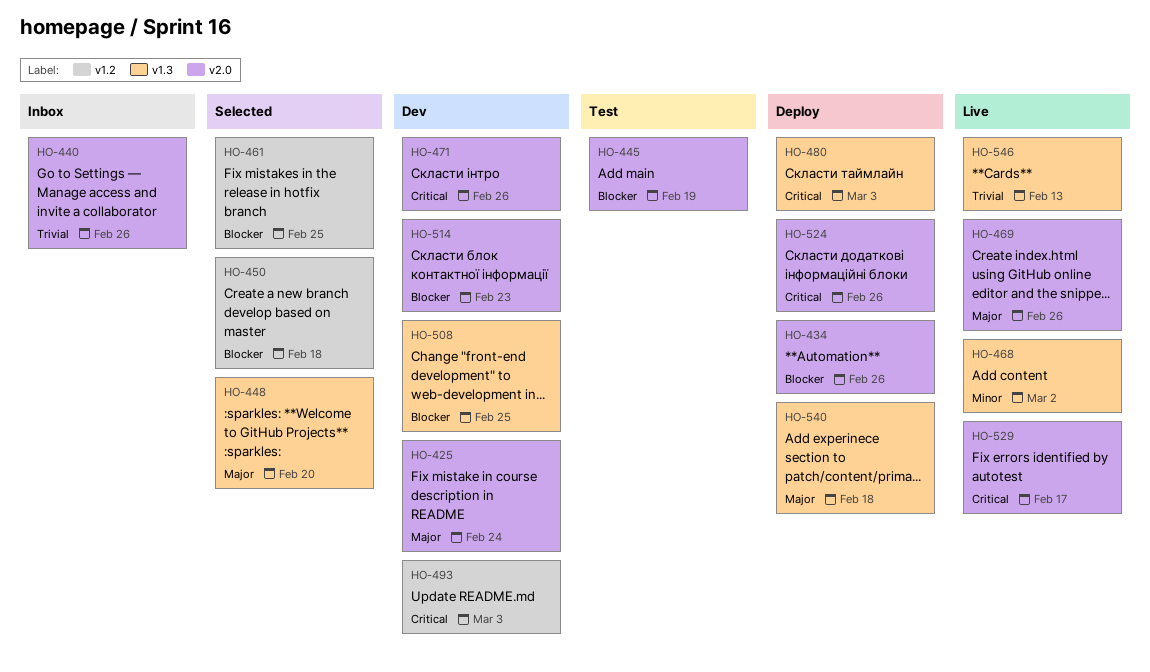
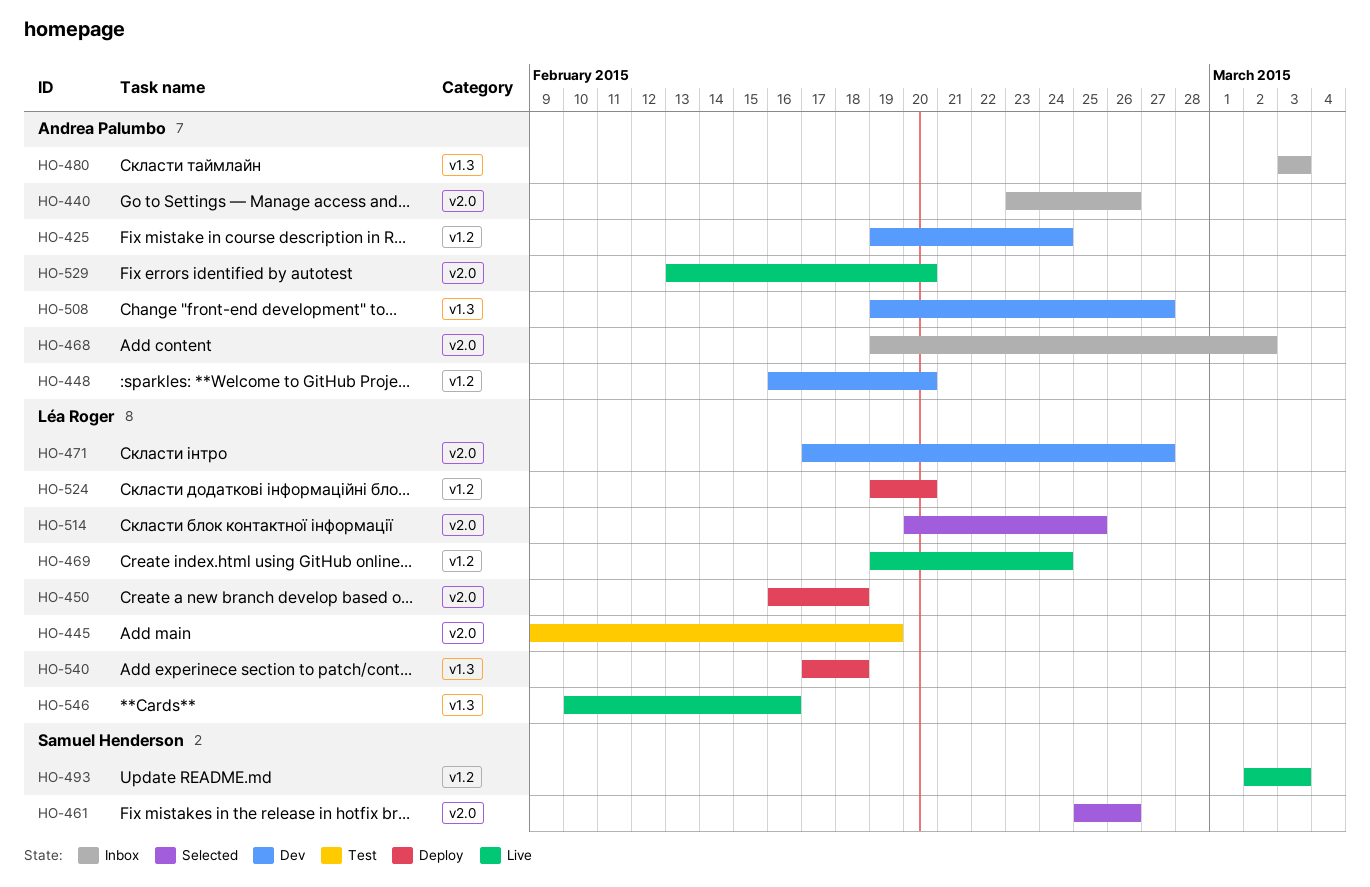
HO-425, label: v2.0 -> v1.2
HO-434: present -> none
HO-448, status: Selected -> Dev
HO-448, label: v1.3 -> v1.2
HO-450, status: Selected -> Deploy
HO-450, label: v1.2 -> v2.0
HO-461, label: v1.2 -> v2.0
HO-461, due: Feb 25 -> Feb 26
HO-468, status: Live -> Inbox
HO-468, label: v1.3 -> v2.0
HO-469, label: v2.0 -> v1.2
HO-469, due: Feb 26 -> Feb 24
HO-471, due: Feb 26 -> Feb 27
HO-480, status: Deploy -> Inbox
HO-493, status: Dev -> Live
HO-508, due: Feb 25 -> Feb 27
HO-514, status: Dev -> Selected
HO-514, due: Feb 23 -> Feb 25
HO-524, label: v2.0 -> v1.2
HO-524, due: Feb 26 -> Feb 20
HO-529, due: Feb 17 -> Feb 20
HO-546, due: Feb 13 -> Feb 16

